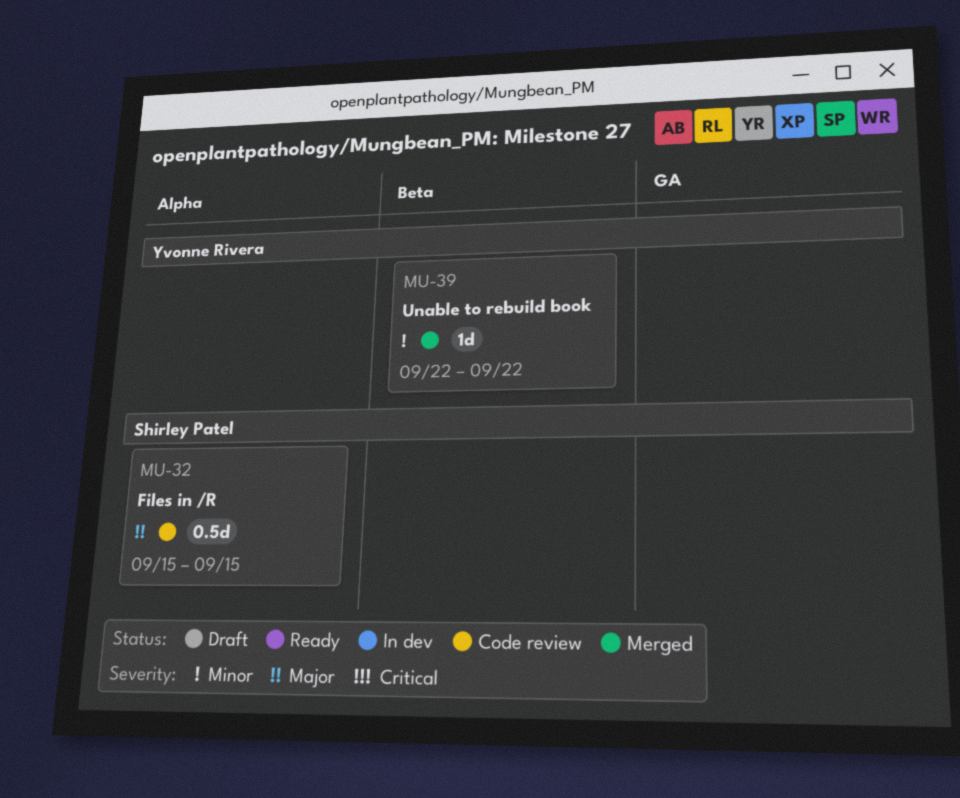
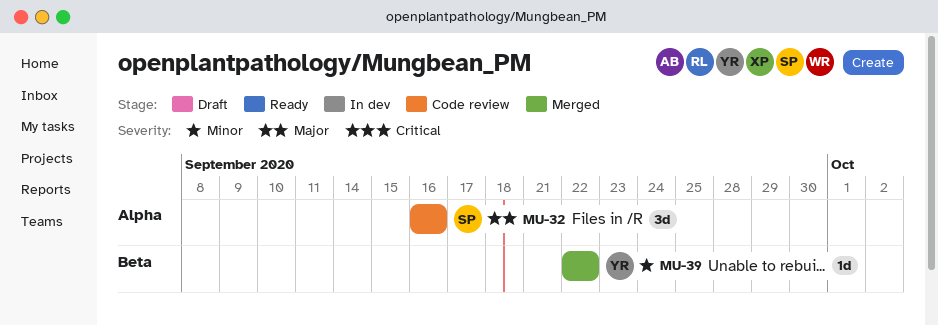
MU-32, estimate: 0.5d -> 3d
MU-32, start: Sep 15 -> Sep 16
MU-32, due: Sep 15 -> Sep 16

